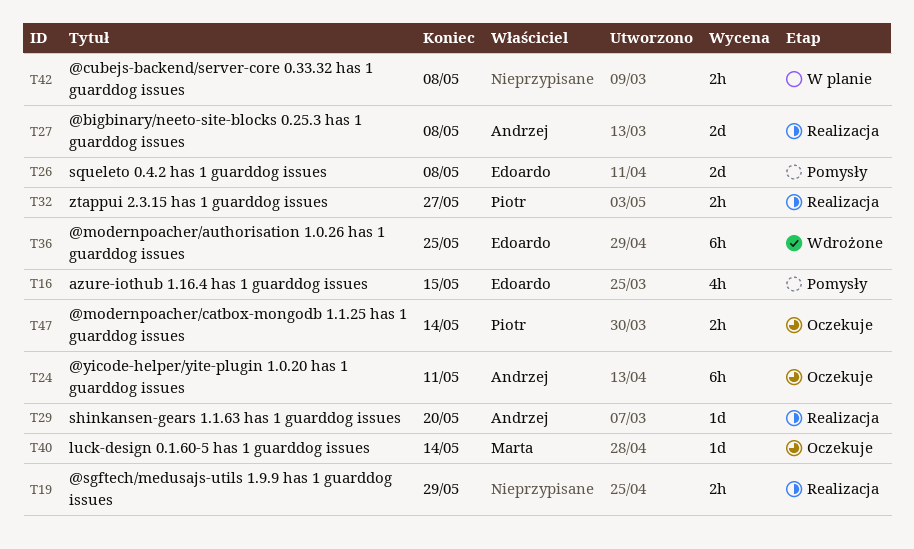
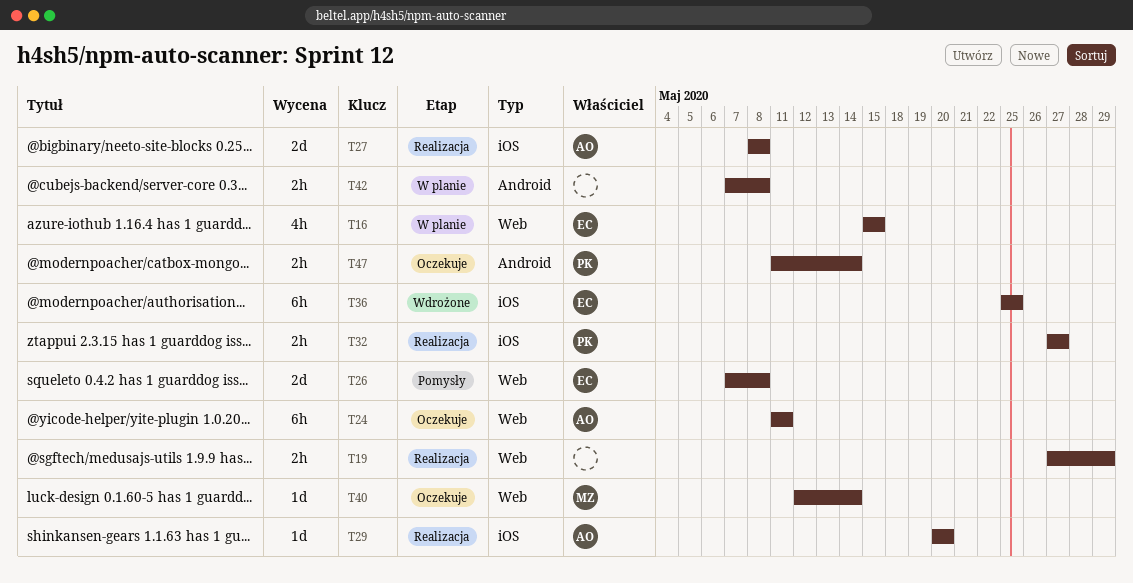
T16, status: Pomysły -> W planie

